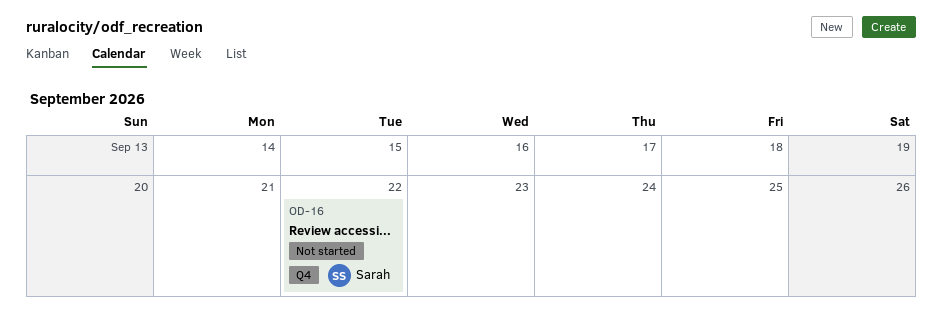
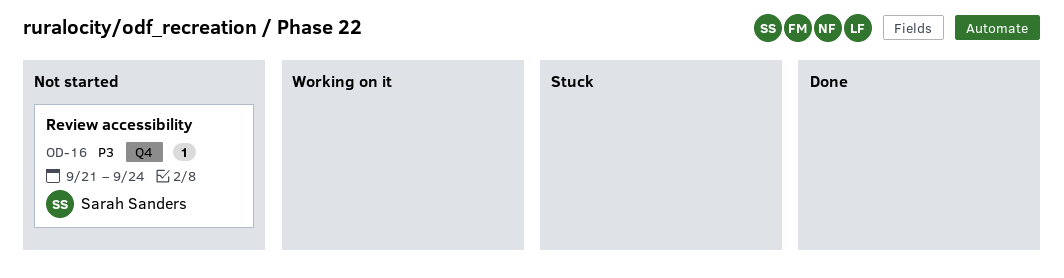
OD-16, due: Sep 22 -> Sep 24

